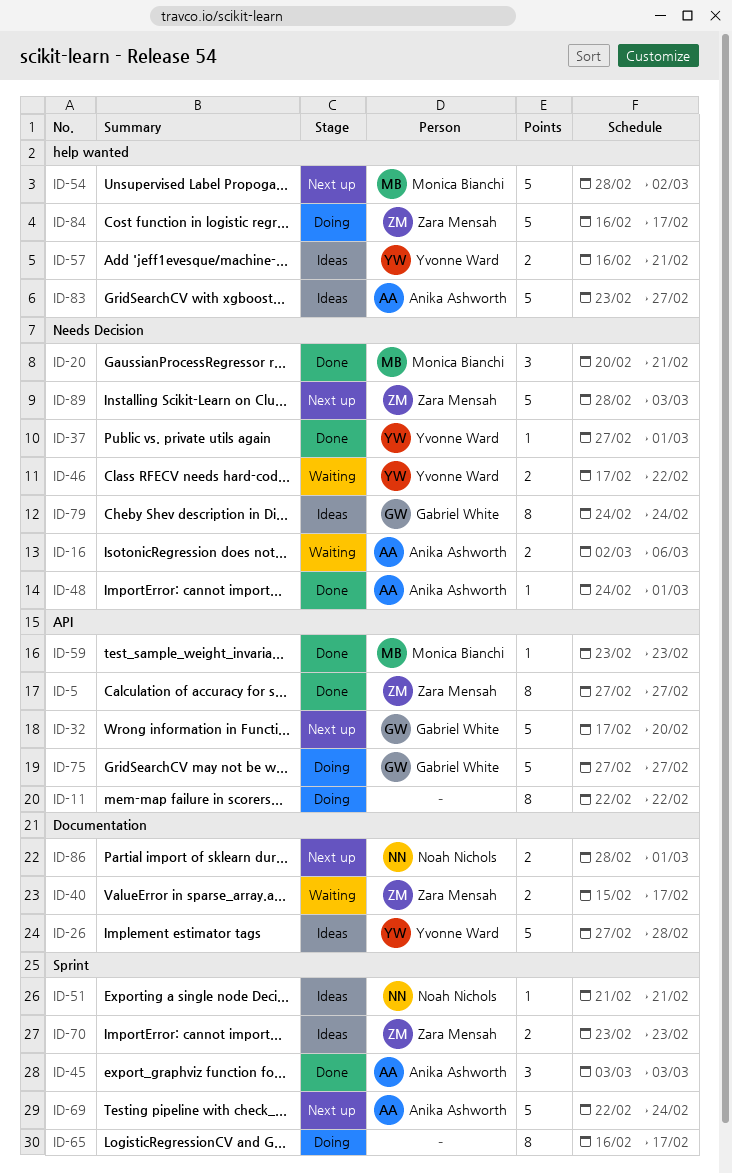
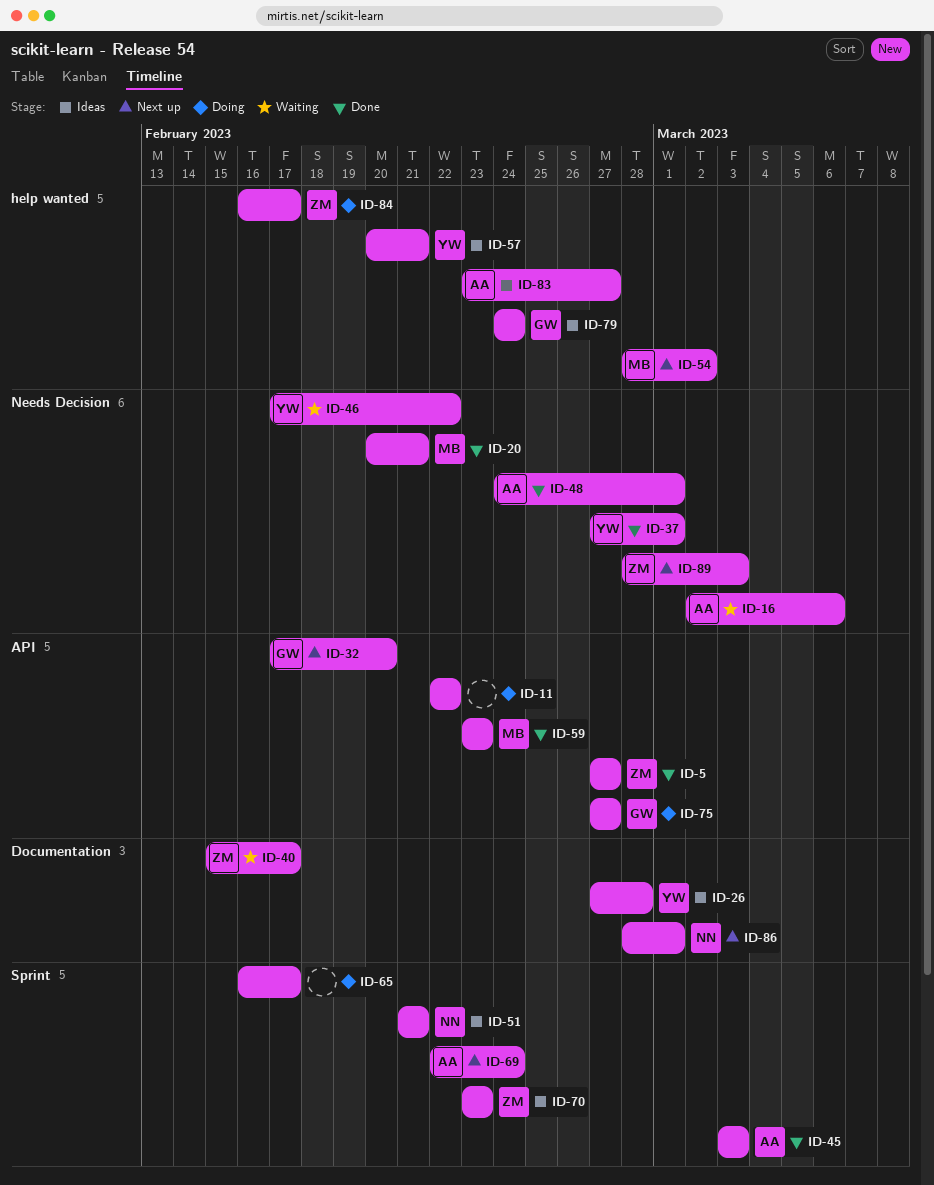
ID-57, start: Feb 16 -> Feb 20
ID-79, label: Needs Decision -> help wanted

